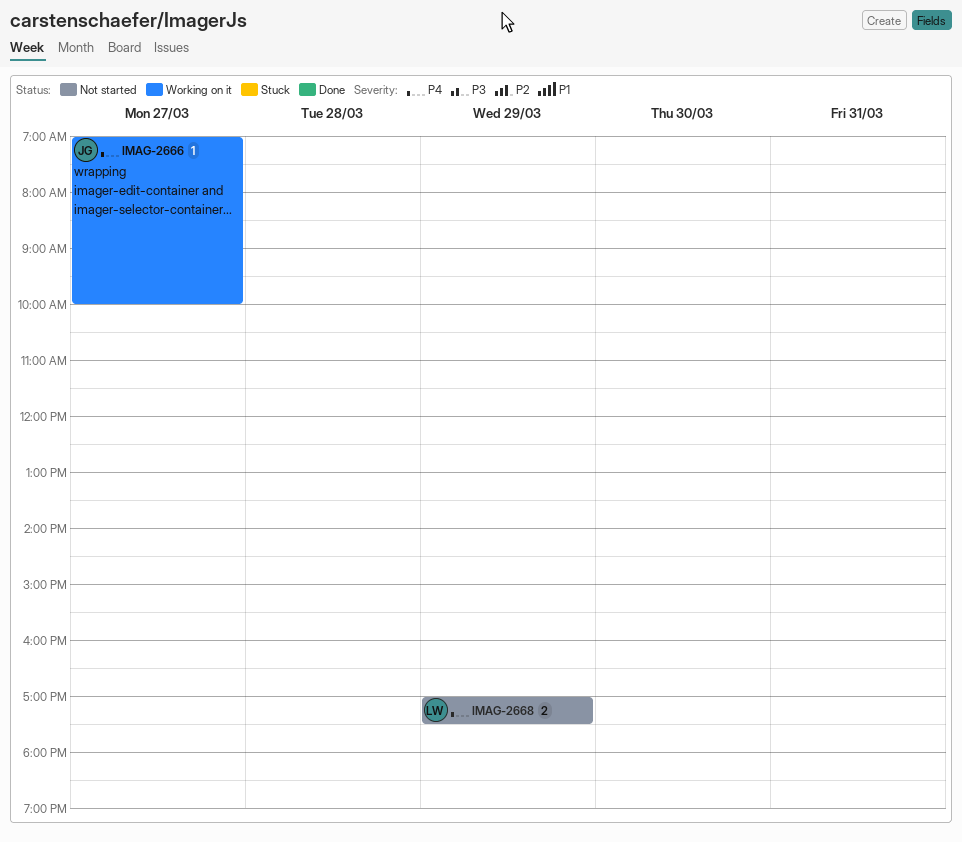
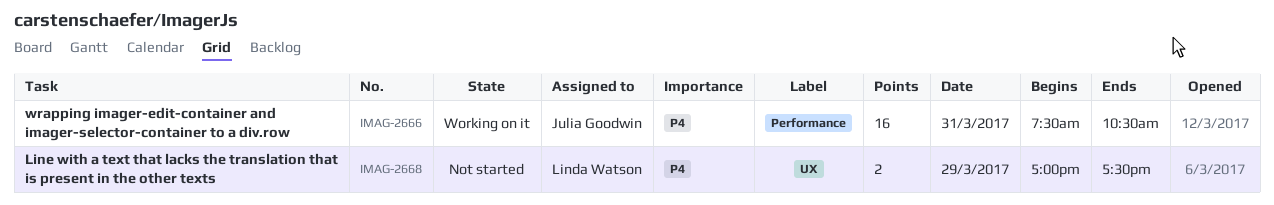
IMAG-2666, estimate: 1 -> 16
IMAG-2666, day: Mar 27 -> Mar 31
IMAG-2666, begins: 07:00 -> 07:30
IMAG-2666, ends: 10:00 -> 10:30

